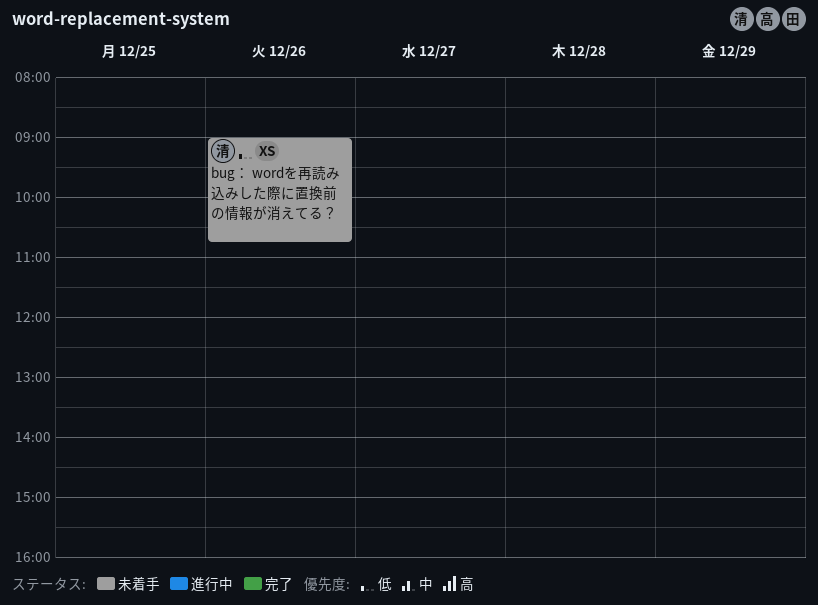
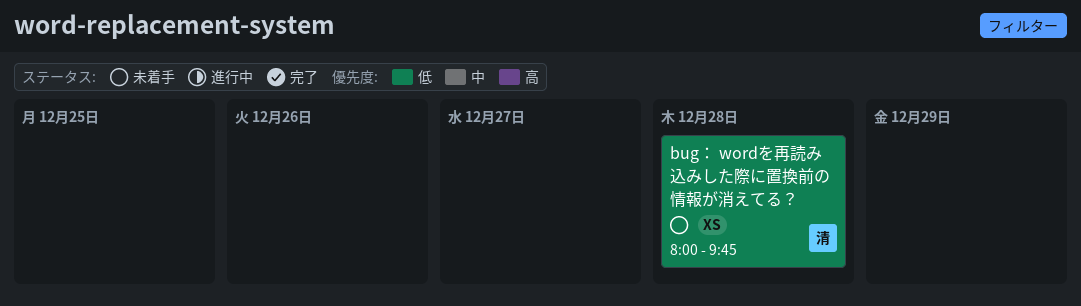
bug： wordを再読み込みした際に置換前の情報が消えてる？, day: Dec 26 -> Dec 28
bug： wordを再読み込みした際に置換前の情報が消えてる？, begins: 09:00 -> 08:00
bug： wordを再読み込みした際に置換前の情報が消えてる？, ends: 10:45 -> 09:45

